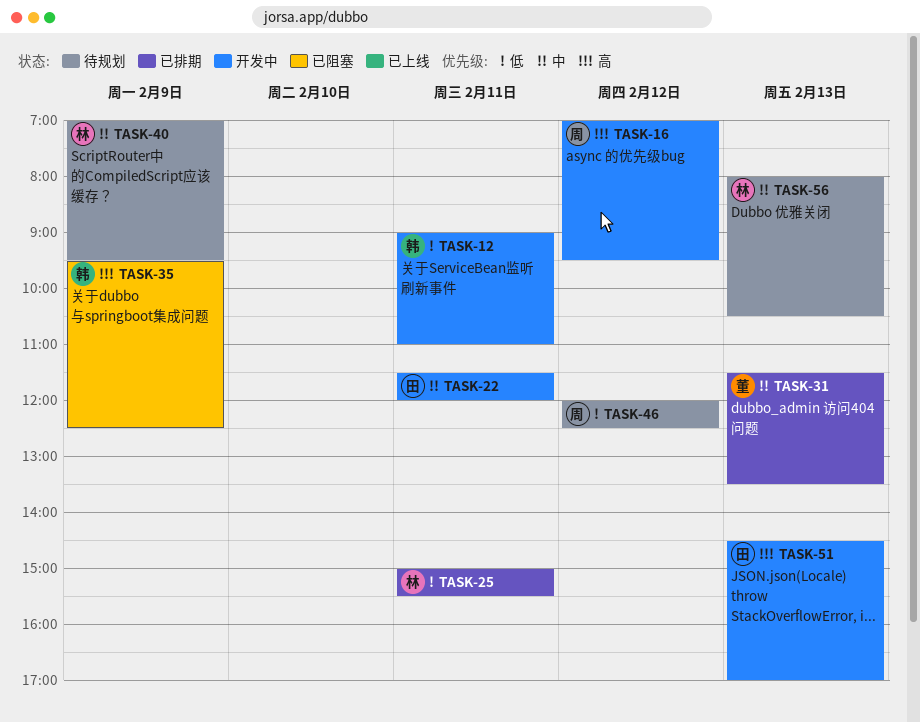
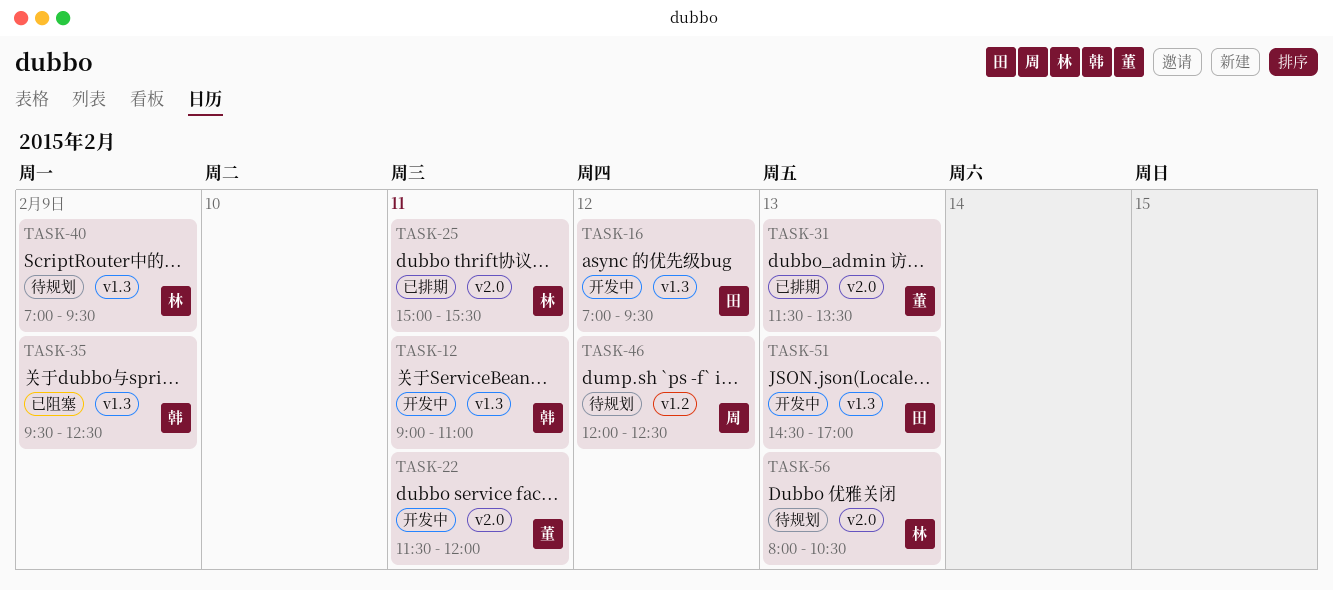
TASK-16, owner: 周 -> 田
TASK-22, owner: 田 -> 董

